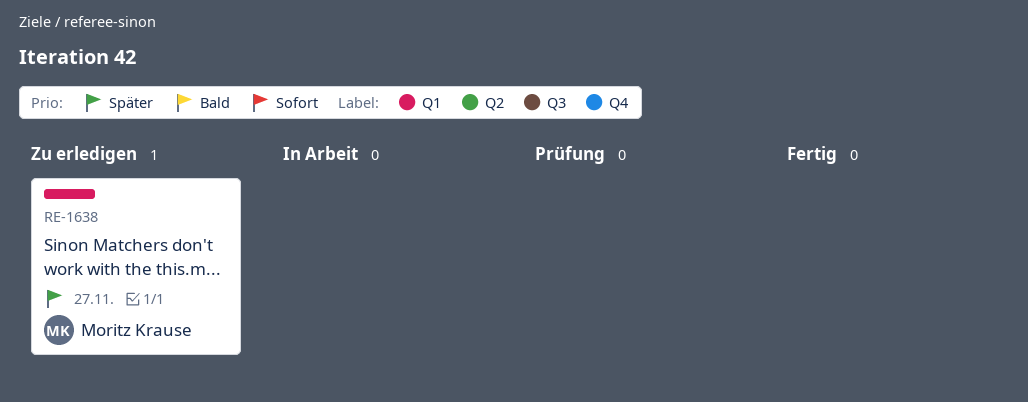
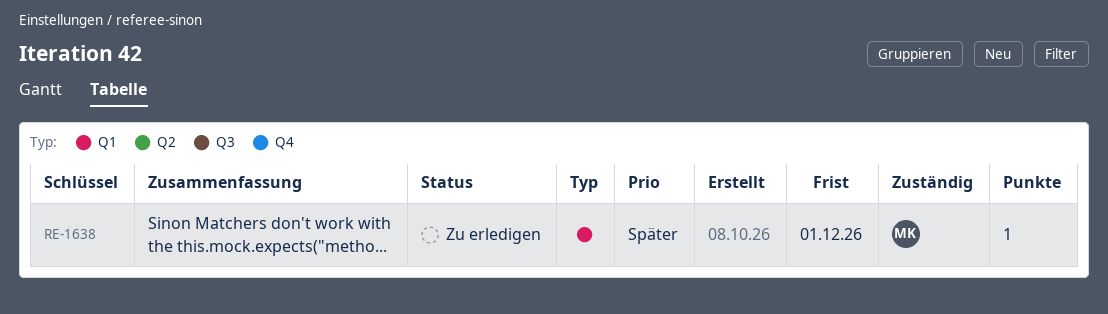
RE-1638, due: Nov 27 -> Dec 1

